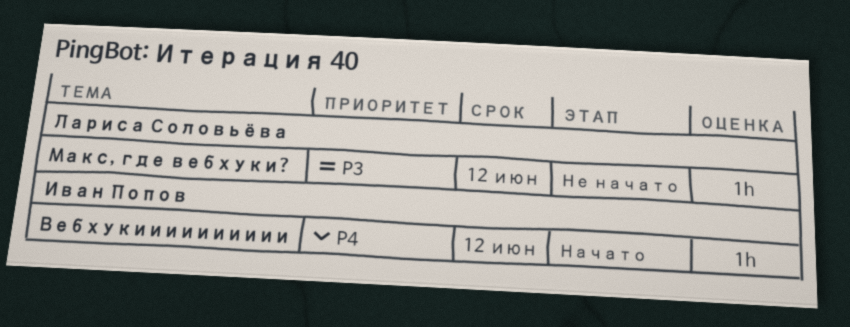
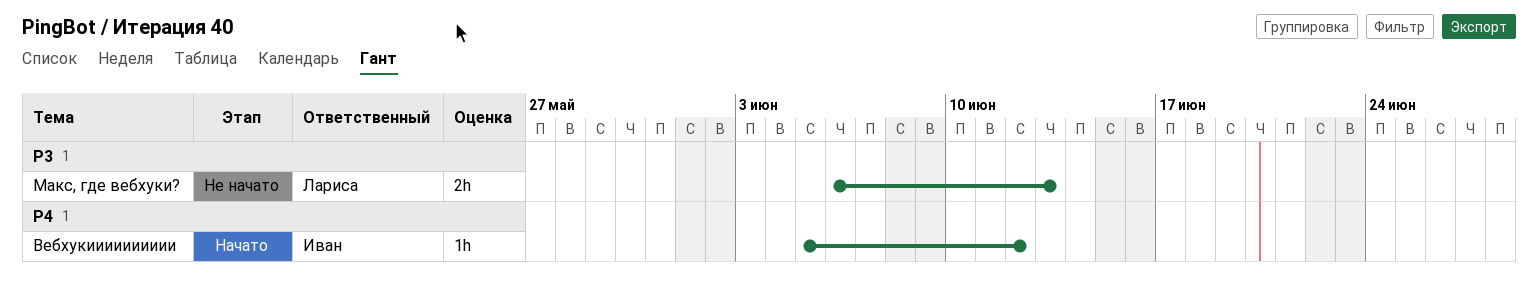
Макс, где вебхуки?, estimate: 1h -> 2h
Макс, где вебхуки?, due: Jun 12 -> Jun 13

